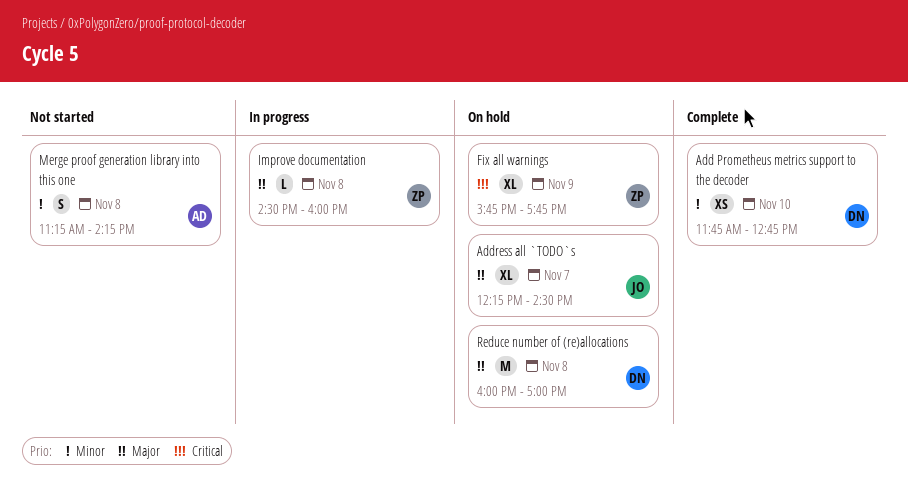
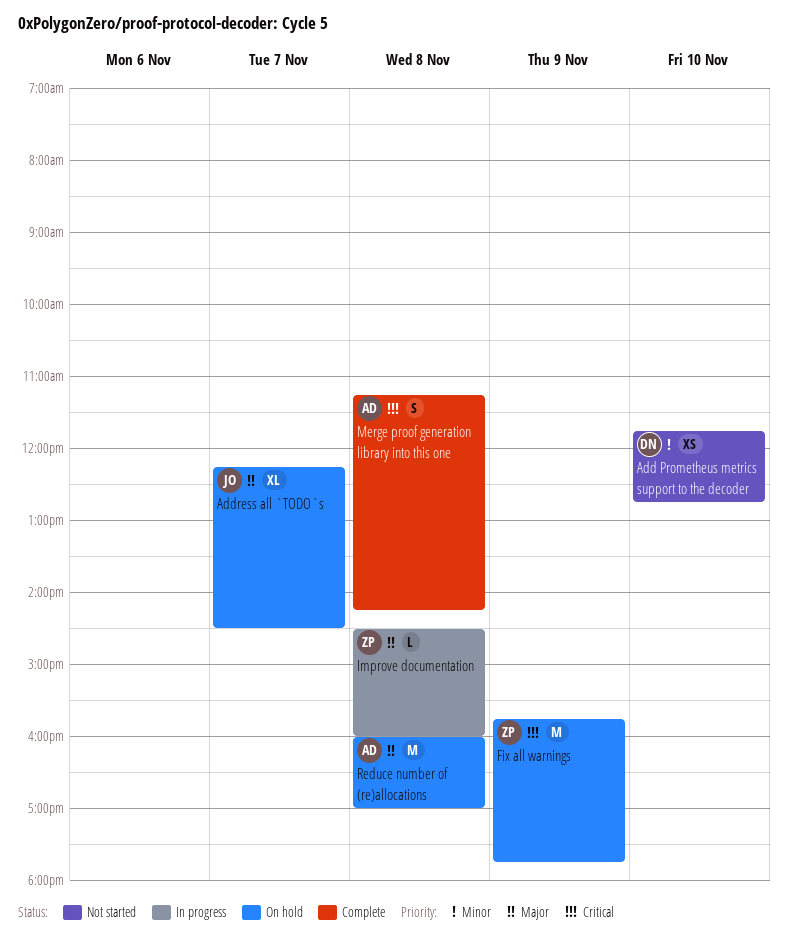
Add Prometheus metrics support to the decoder, status: Complete -> Not started
Fix all warnings, estimate: XL -> M
Merge proof generation library into this one, status: Not started -> Complete
Merge proof generation library into this one, priority: Minor -> Critical
Reduce number of (re)allocations, owner: DN -> AD

